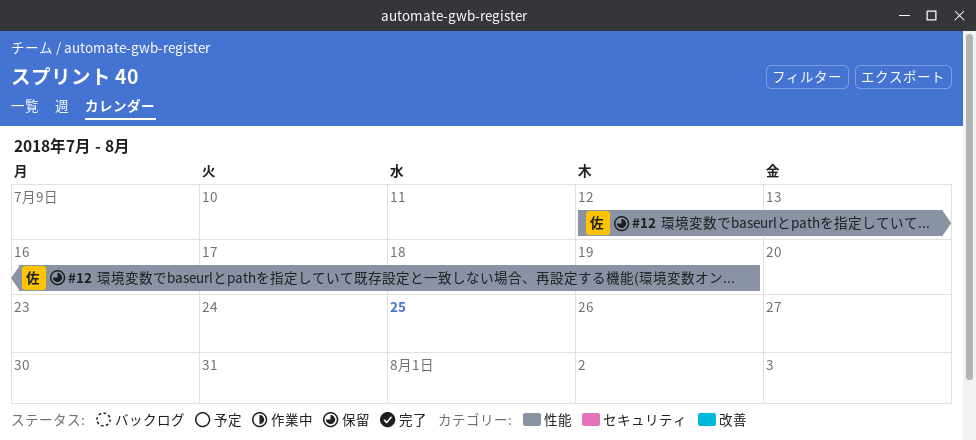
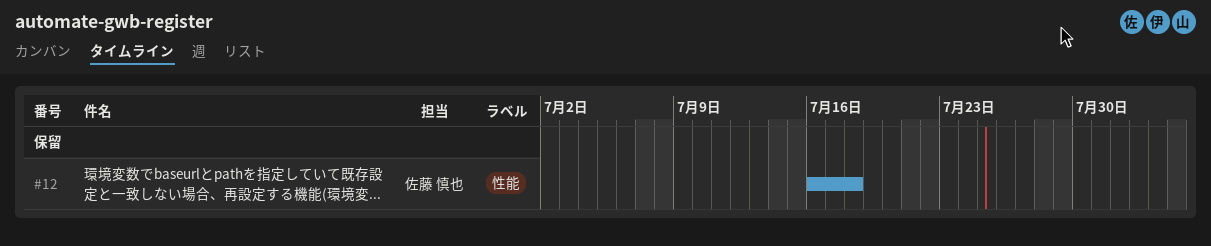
#12, start: Jul 12 -> Jul 16
#12, due: Jul 19 -> Jul 18

